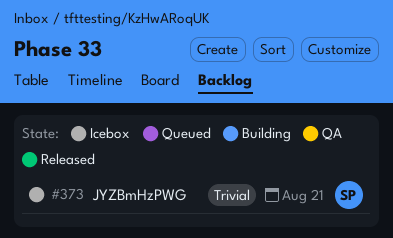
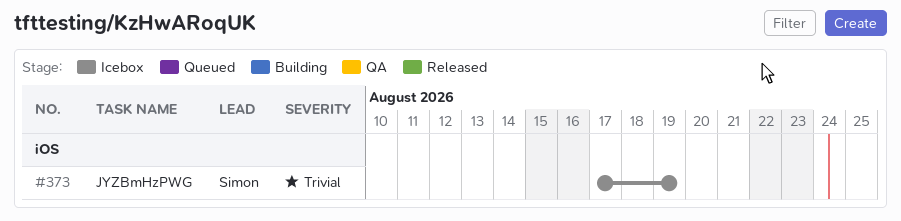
#373, due: Aug 21 -> Aug 19

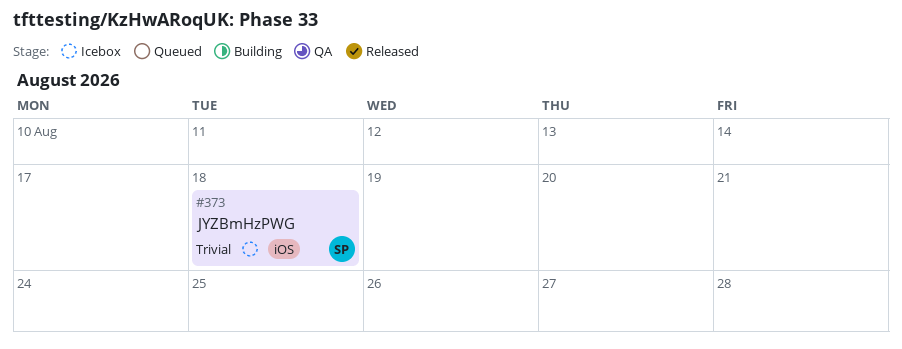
#373, due: Aug 19 -> Aug 18

